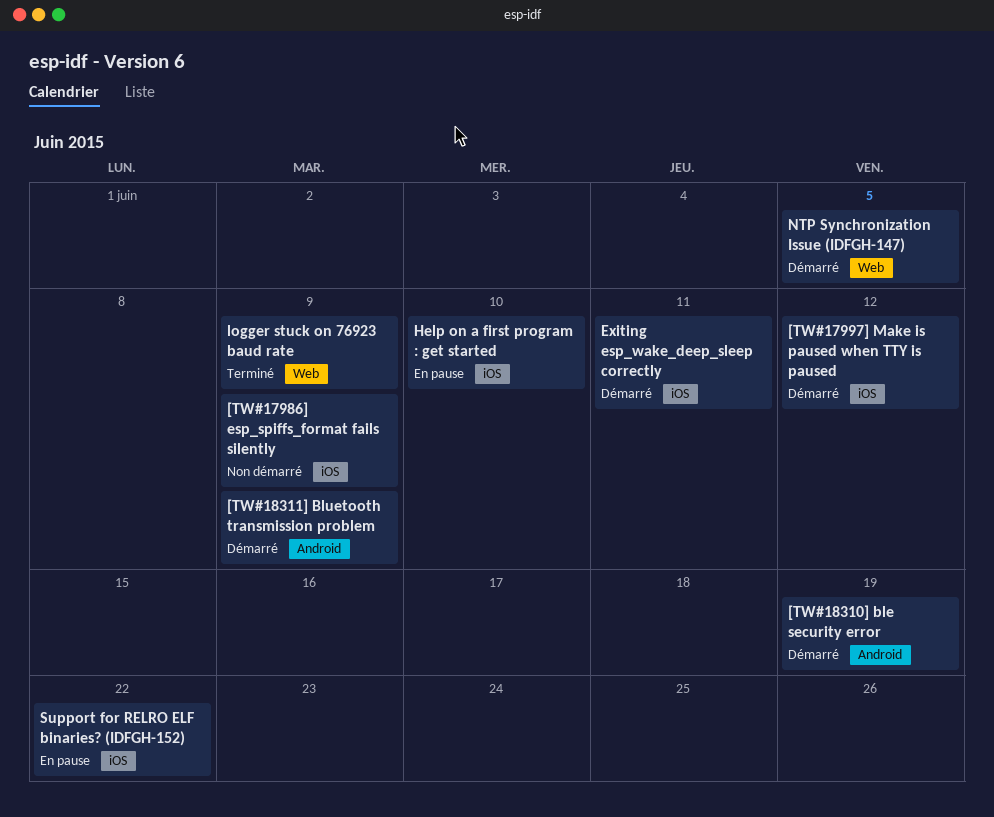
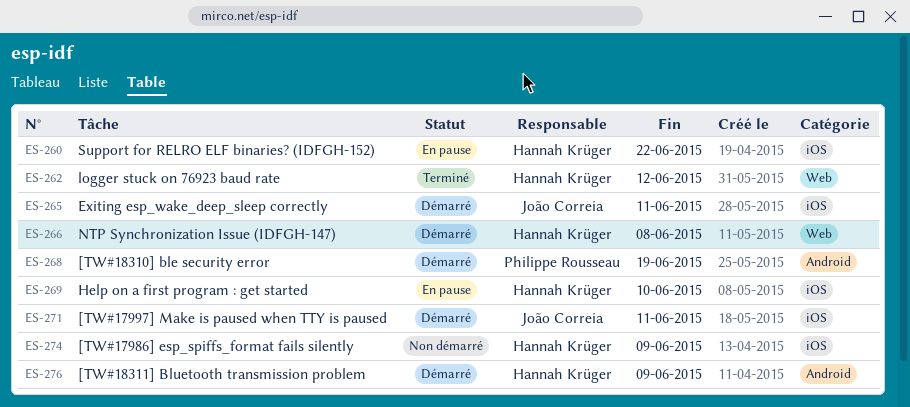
[TW#17997] Make is paused when TTY is paused, due: Jun 12 -> Jun 11
logger stuck on 76923 baud rate, due: Jun 9 -> Jun 12
NTP Synchronization Issue (IDFGH-147), due: Jun 5 -> Jun 8

